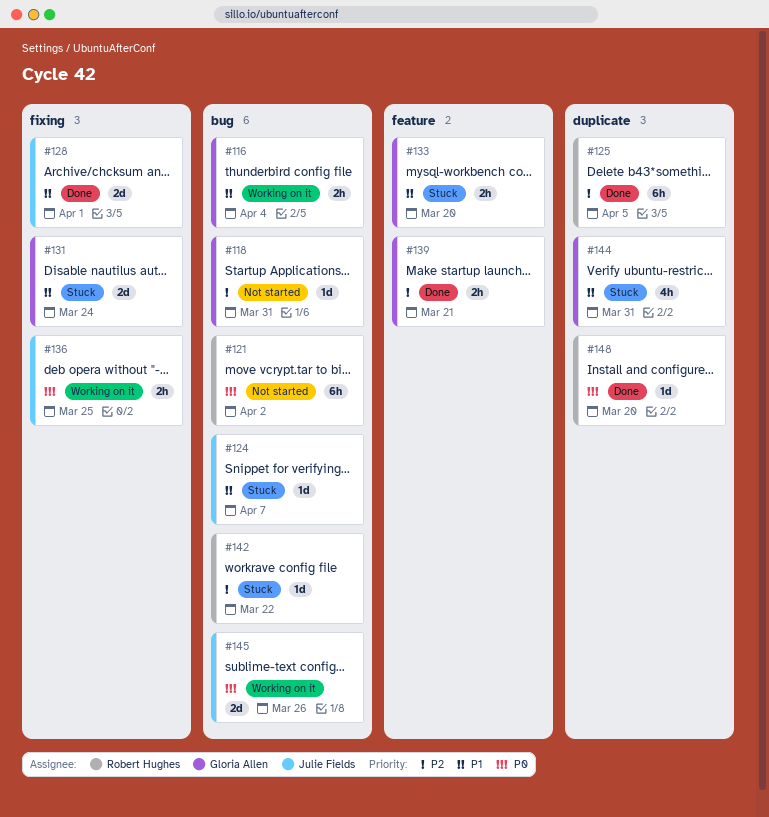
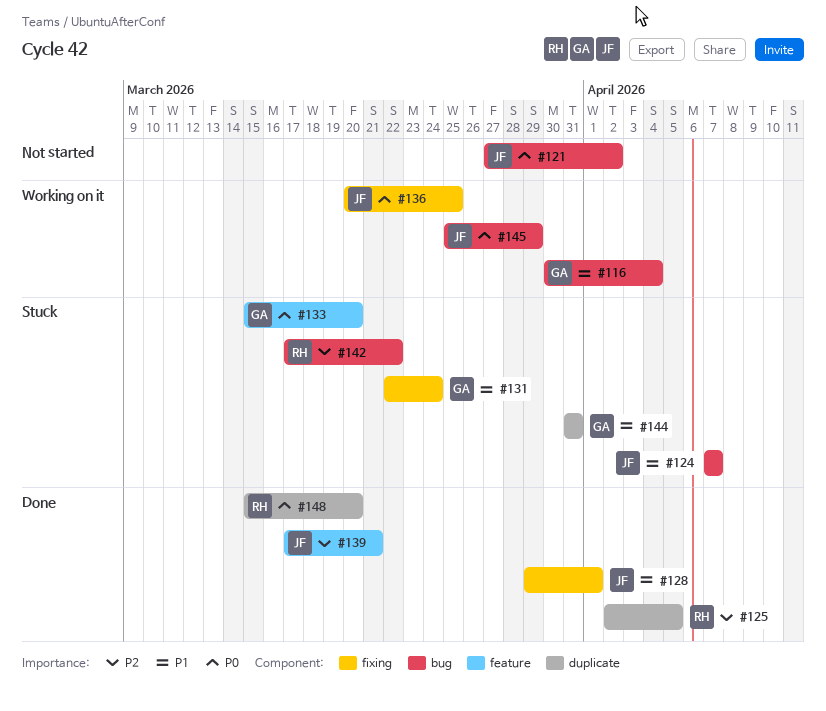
#118: present -> none
#121, owner: Robert Hughes -> Julie Fields
#133, priority: P1 -> P0
#139, owner: Gloria Allen -> Julie Fields
#145, due: Mar 26 -> Mar 29

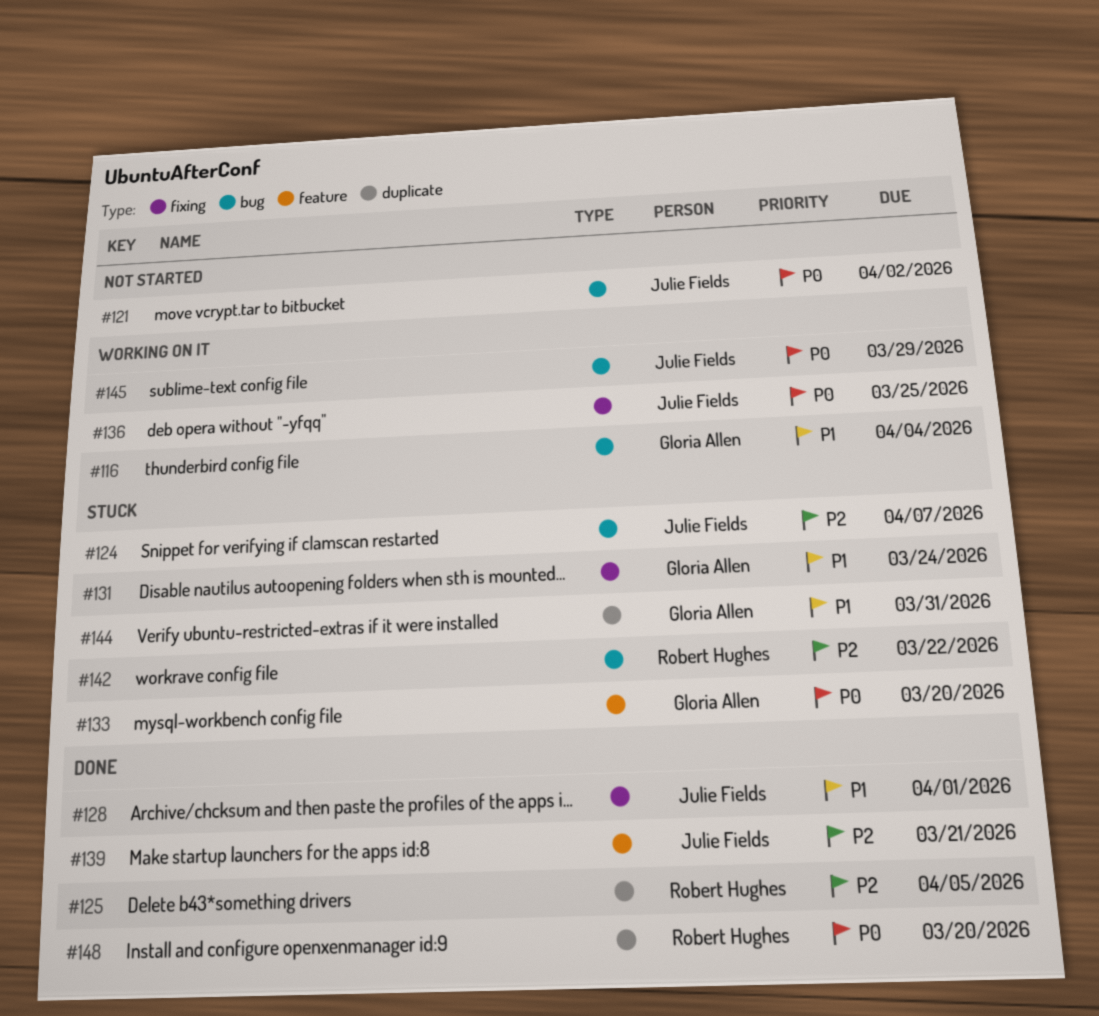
#124, priority: P1 -> P2

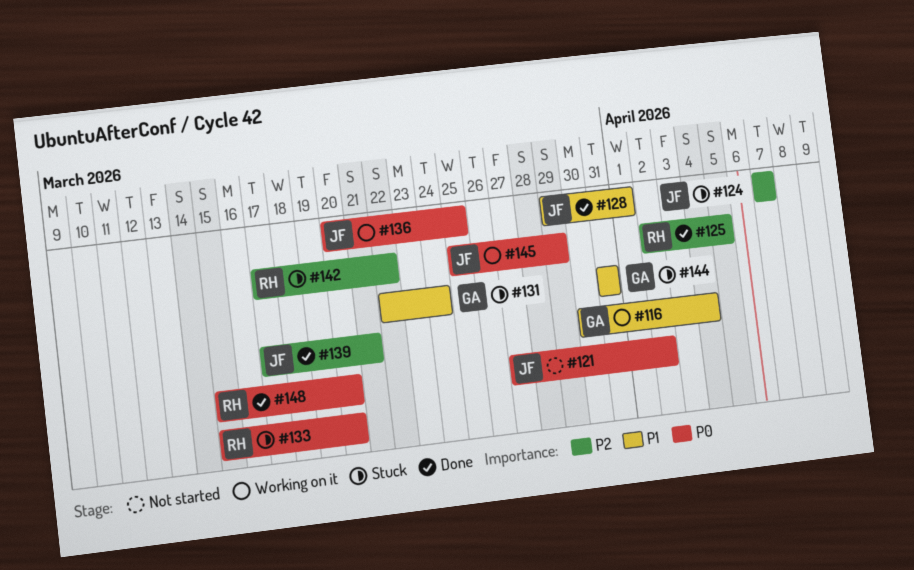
#133, owner: Gloria Allen -> Robert Hughes

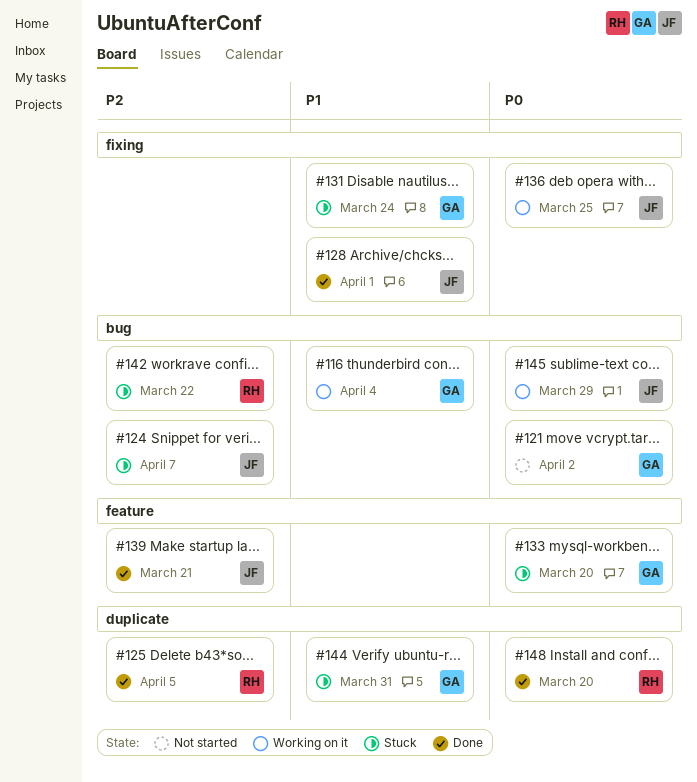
#121, owner: JF -> GA
#133, owner: RH -> GA

